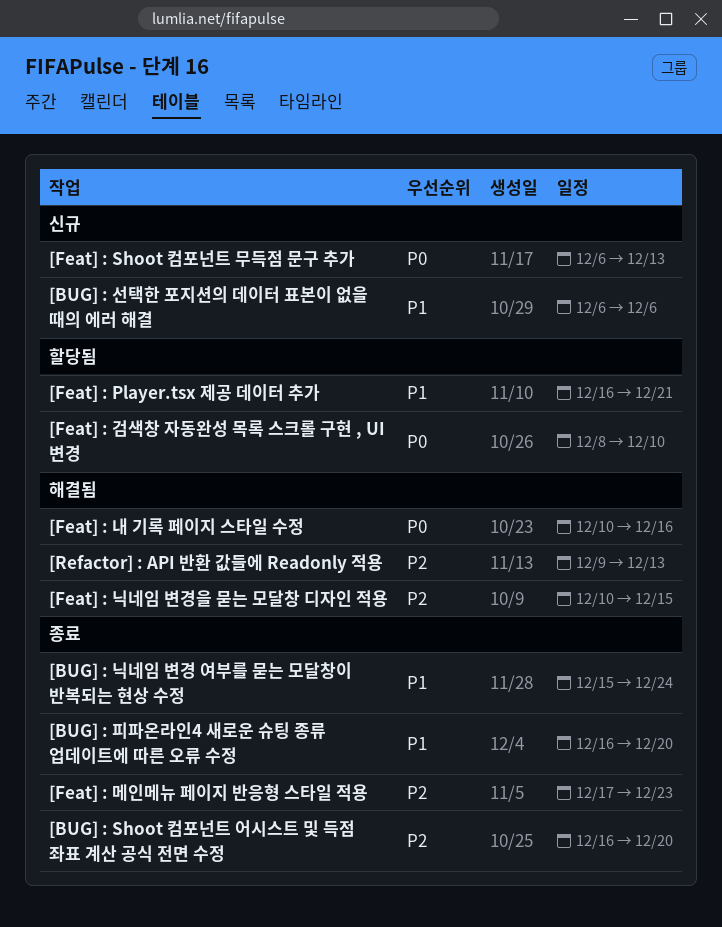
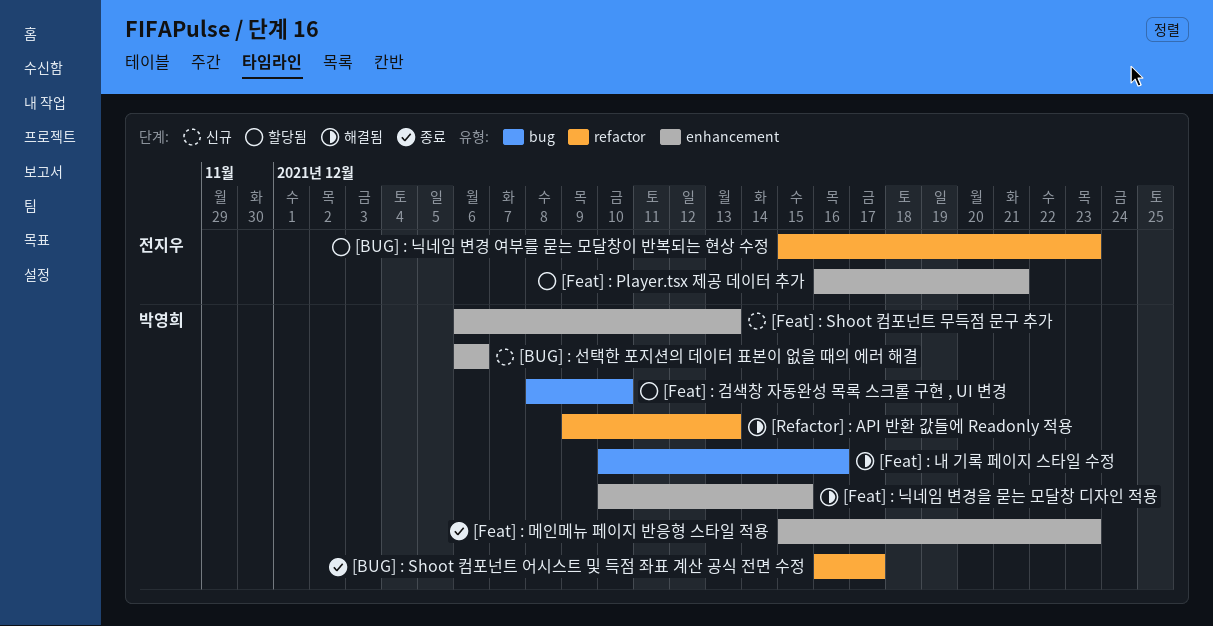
[BUG] : Shoot 컴포넌트 어시스트 및 득점 좌표 계산 공식 전면 수정, due: Dec 20 -> Dec 17
[BUG] : 닉네임 변경 여부를 묻는 모달창이 반복되는 현상 수정, status: 종료 -> 할당됨
[BUG] : 닉네임 변경 여부를 묻는 모달창이 반복되는 현상 수정, due: Dec 24 -> Dec 23
[BUG] : 피파온라인4 새로운 슈팅 종류 업데이트에 따른 오류 수정: present -> none
[Feat] : 메인메뉴 페이지 반응형 스타일 적용, start: Dec 17 -> Dec 15

